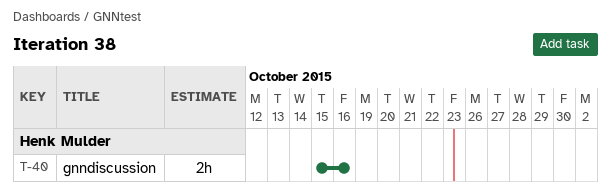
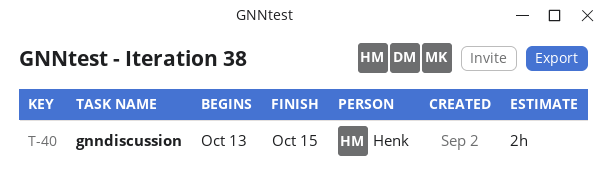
T-40, start: Oct 15 -> Oct 13
T-40, due: Oct 16 -> Oct 15

